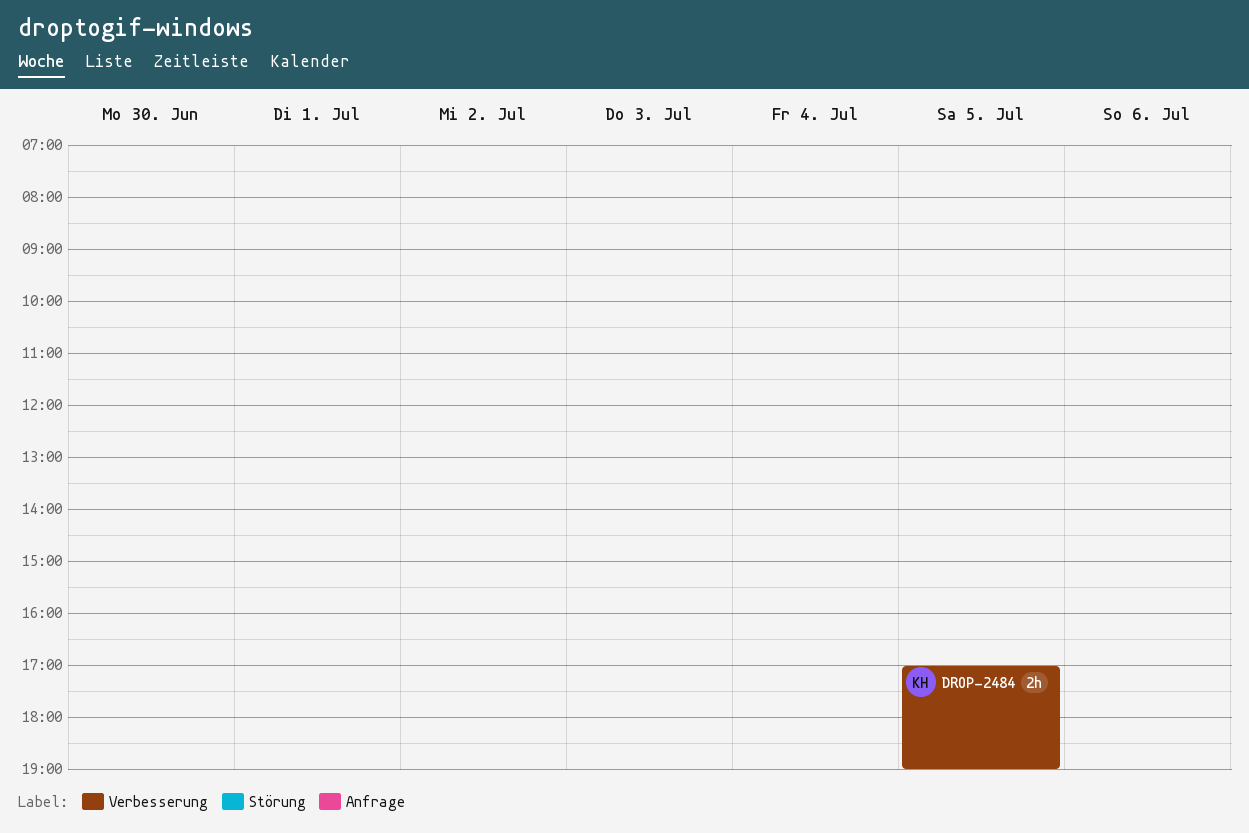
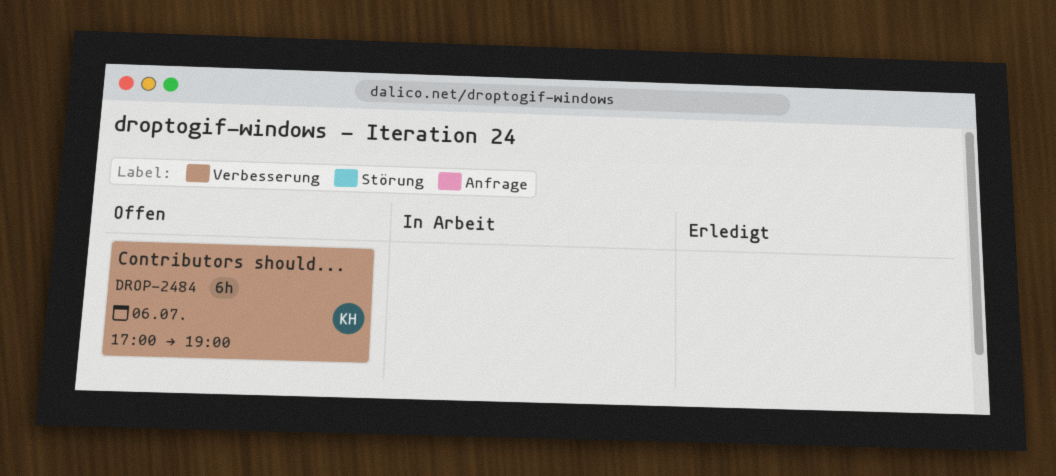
DROP-2484, estimate: 2h -> 6h
DROP-2484, day: Jul 5 -> Jul 6

